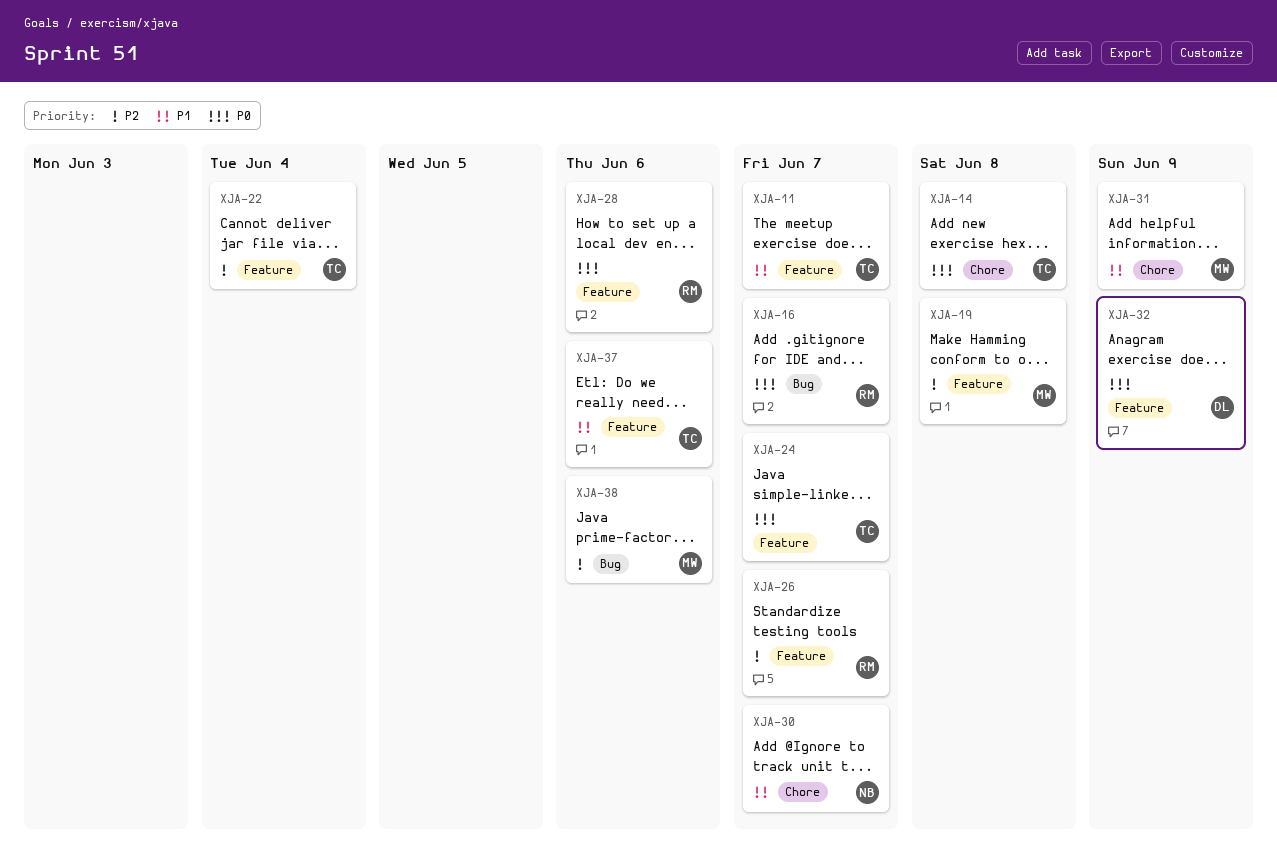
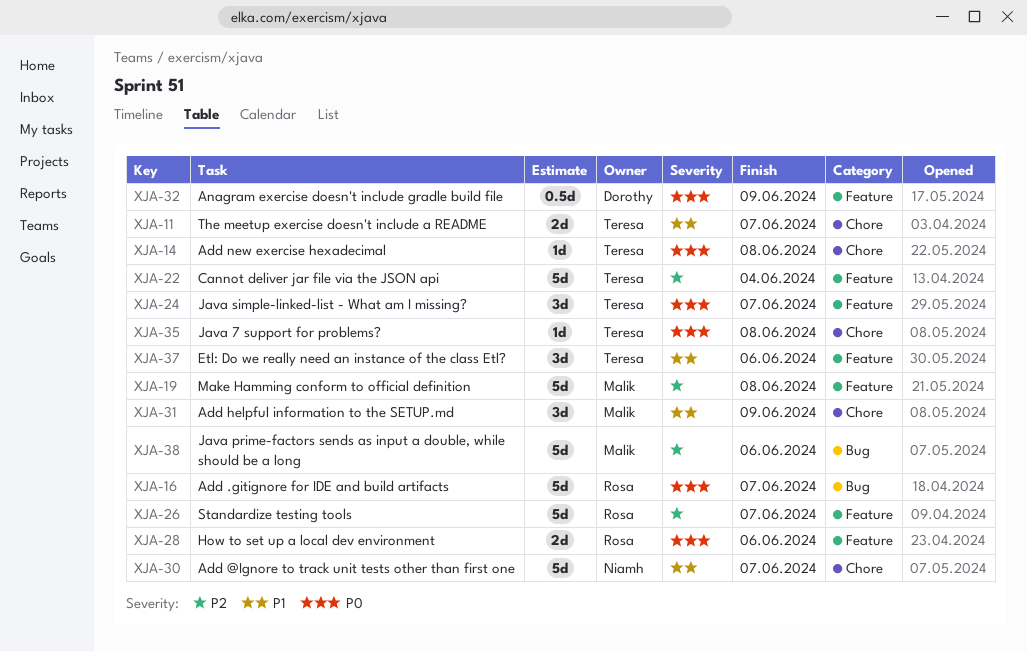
XJA-11, label: Feature -> Chore
XJA-35: none -> present

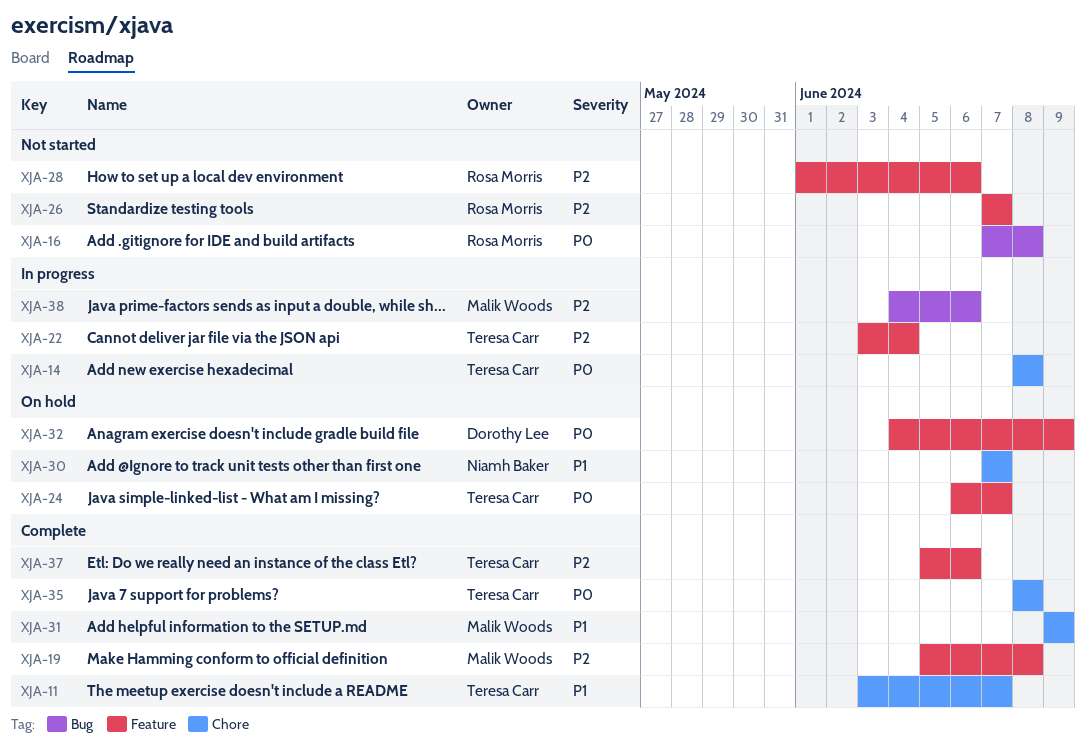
XJA-16, due: Jun 7 -> Jun 8
XJA-28, priority: P0 -> P2
XJA-37, priority: P1 -> P2

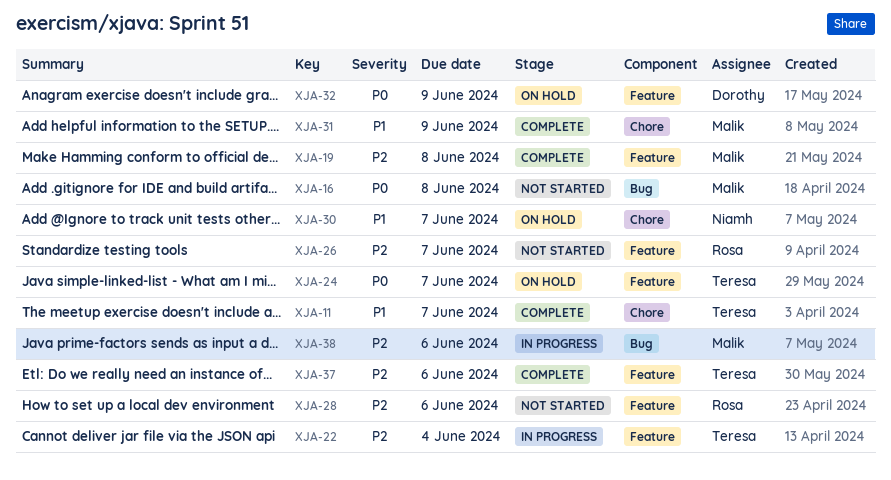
XJA-14: present -> none
XJA-16, owner: Rosa Morris -> Malik Woods
XJA-35: present -> none

